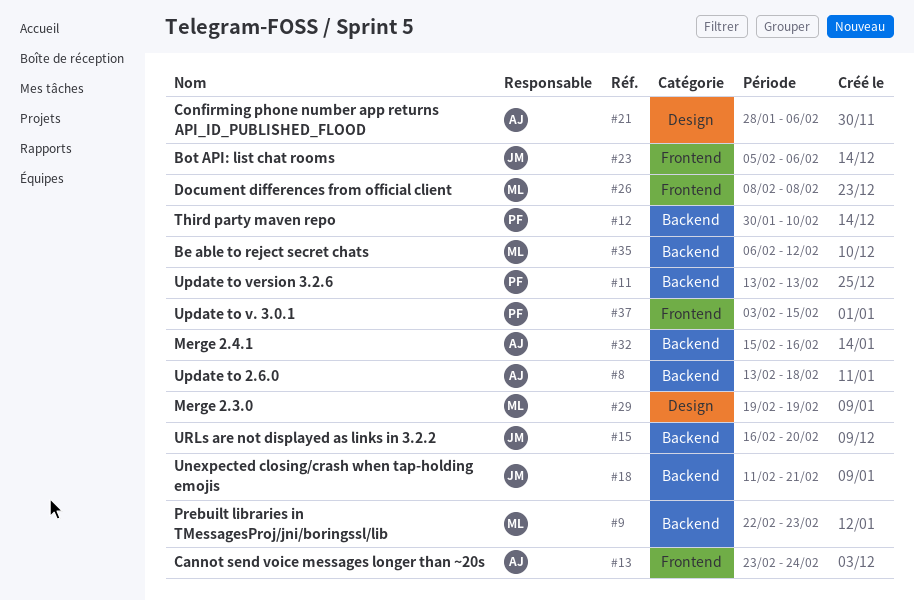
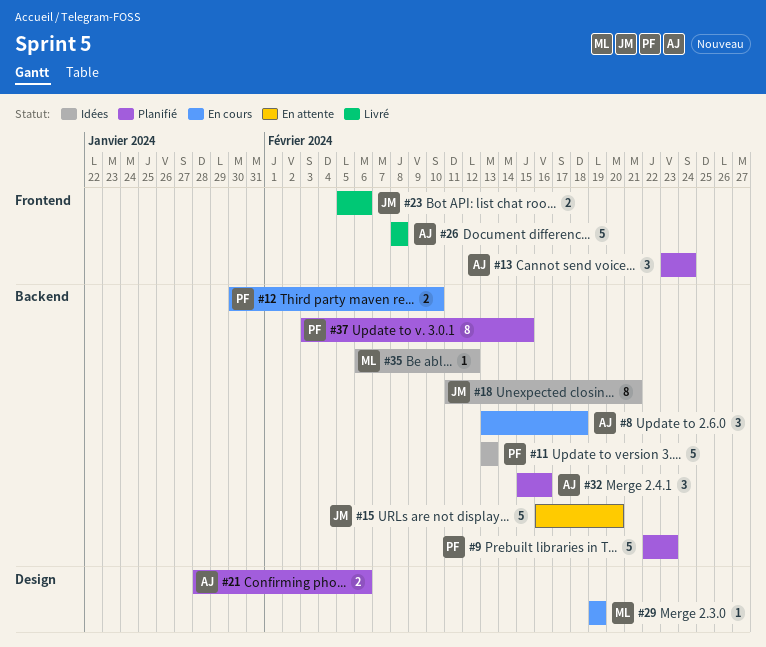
#9, owner: ML -> PF
#26, owner: ML -> AJ
#37, label: Frontend -> Backend

